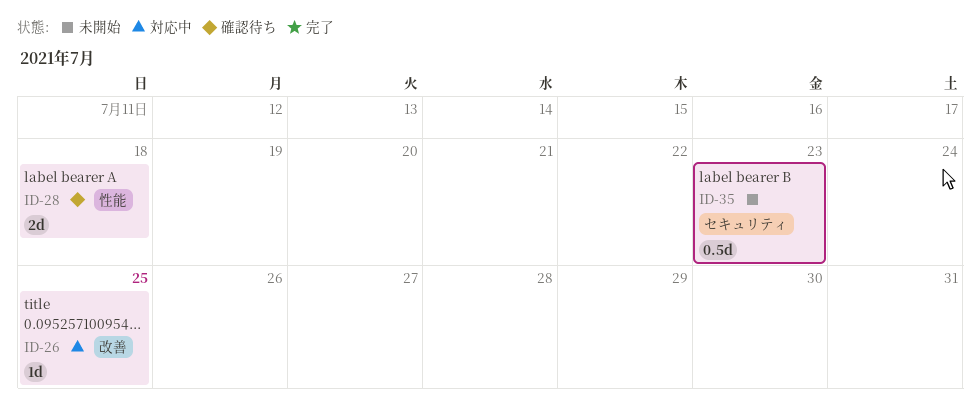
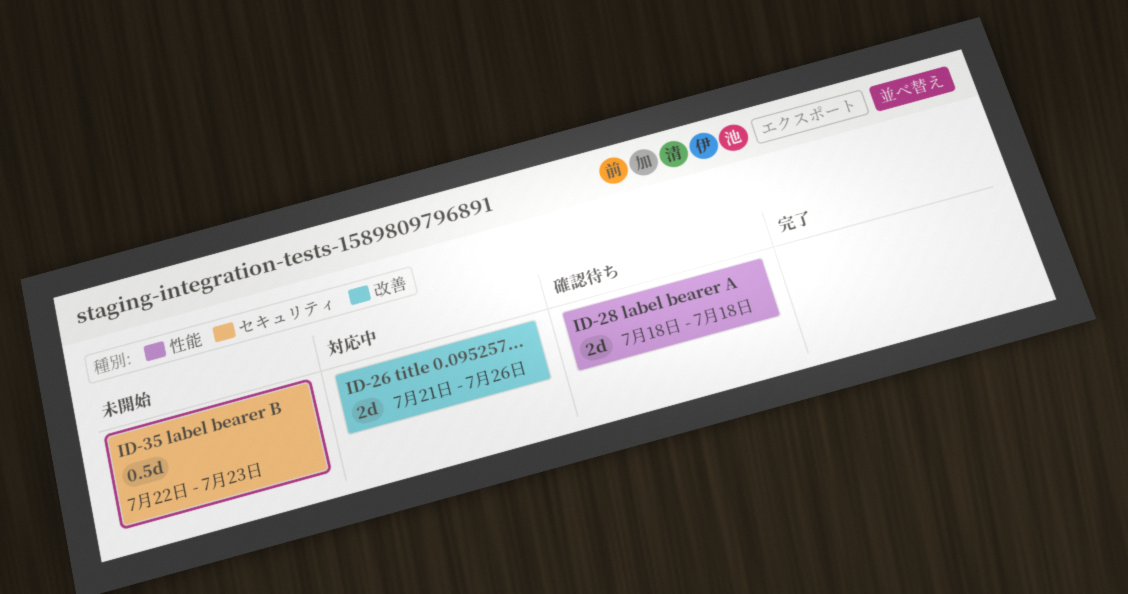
ID-26, estimate: 1d -> 2d
ID-26, due: Jul 25 -> Jul 26

